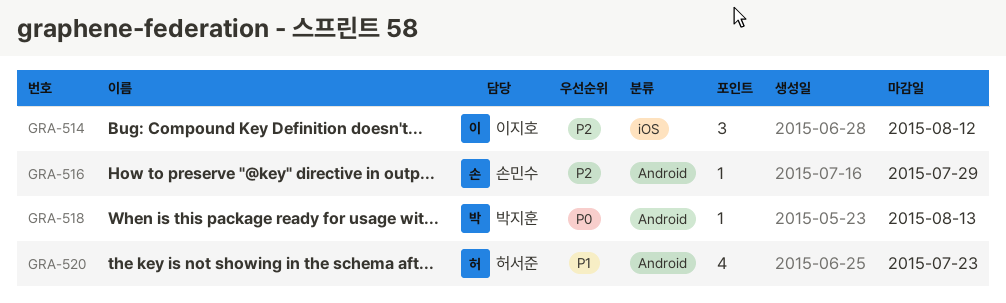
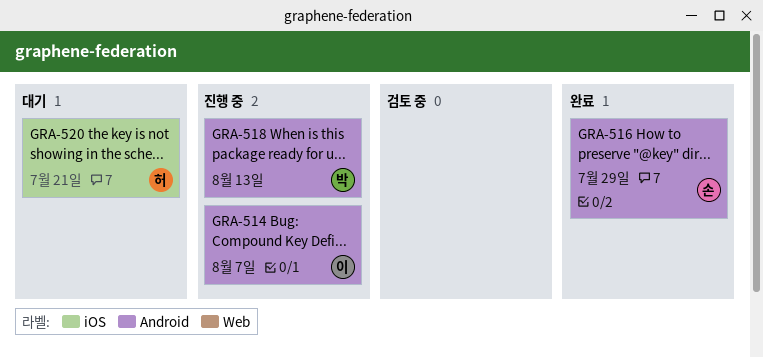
GRA-514, label: iOS -> Android
GRA-514, due: Aug 12 -> Aug 7
GRA-520, label: Android -> iOS
GRA-520, due: Jul 23 -> Jul 21

